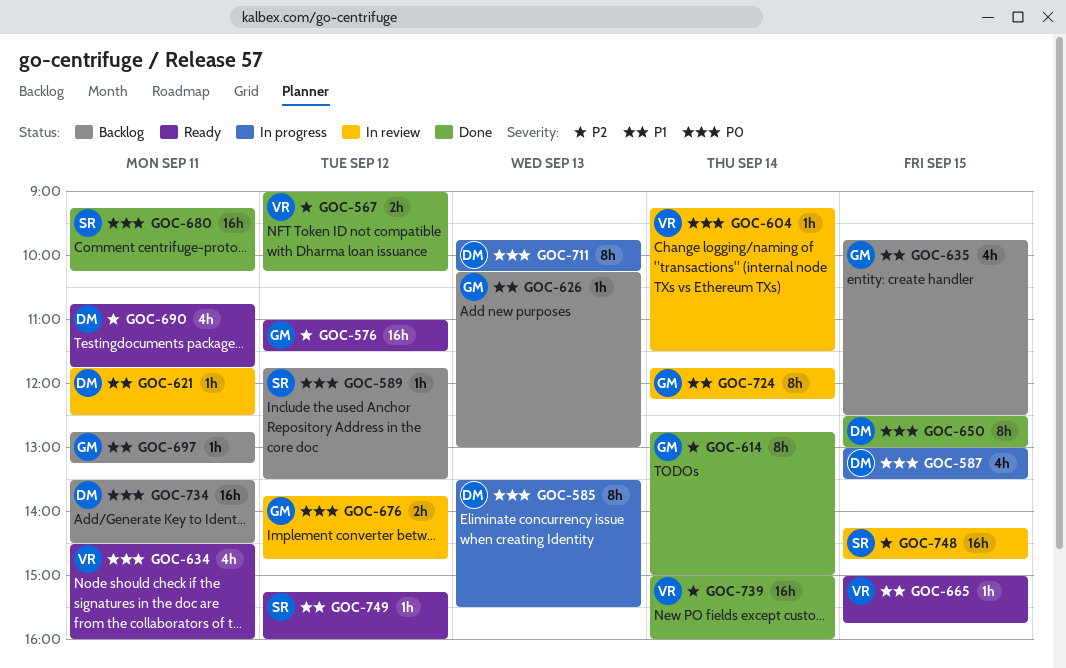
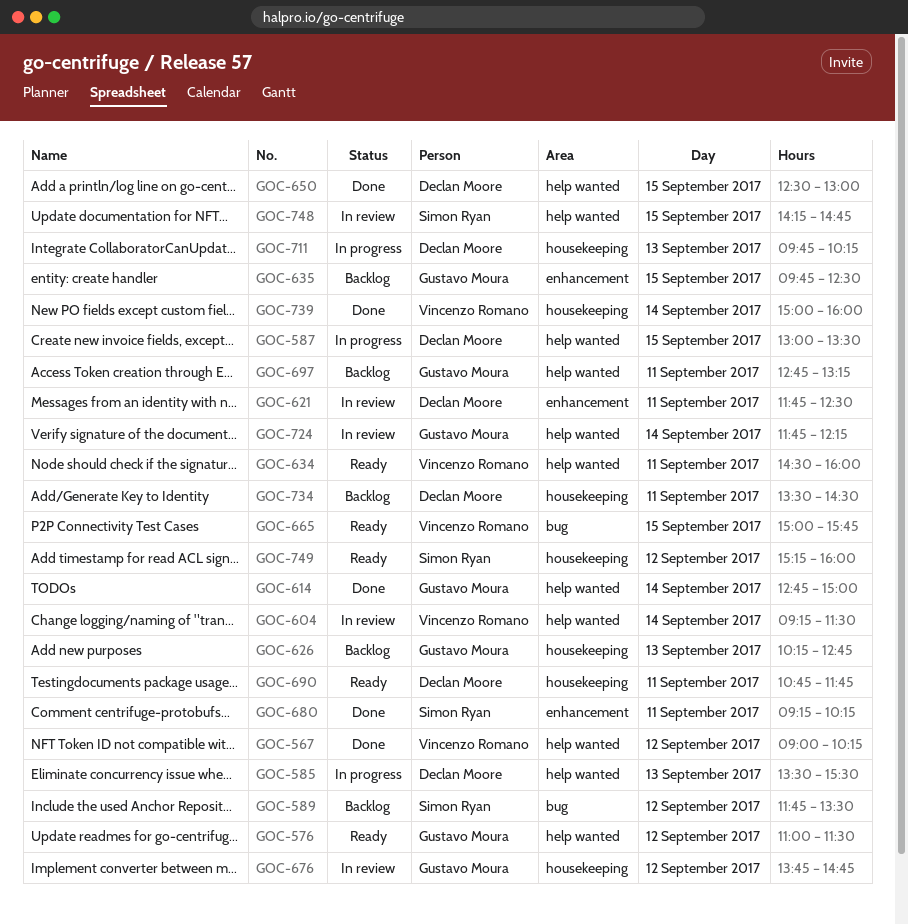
GOC-626, ends: 13:00 -> 12:45

